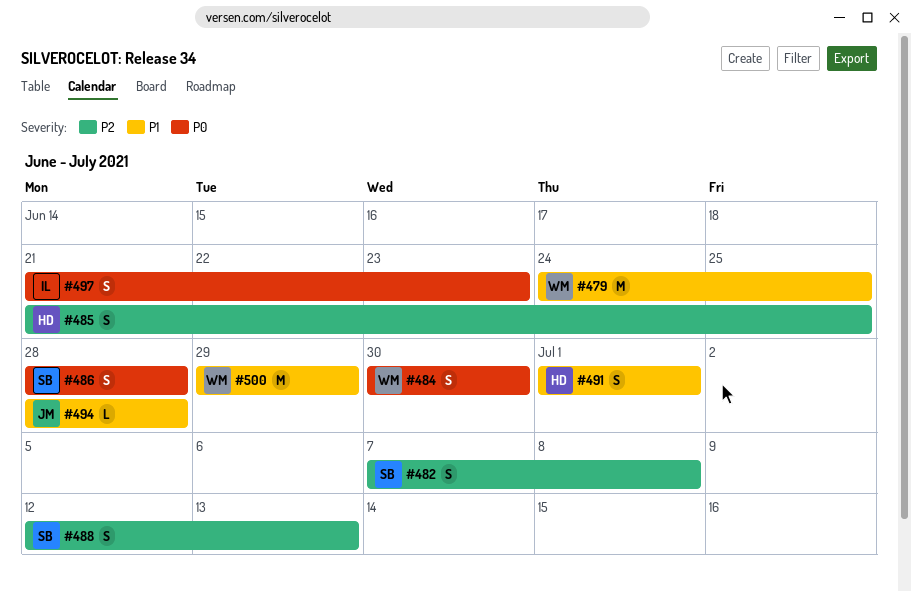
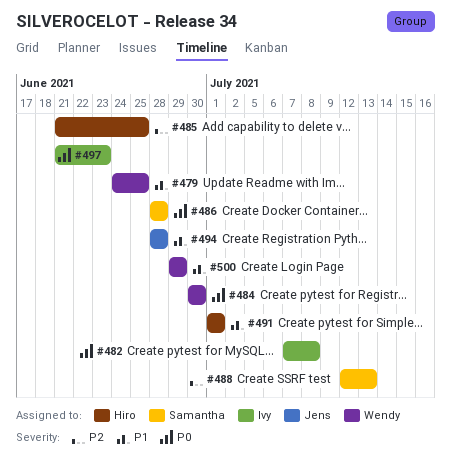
#482, owner: Samantha -> Ivy
#482, priority: P2 -> P0

